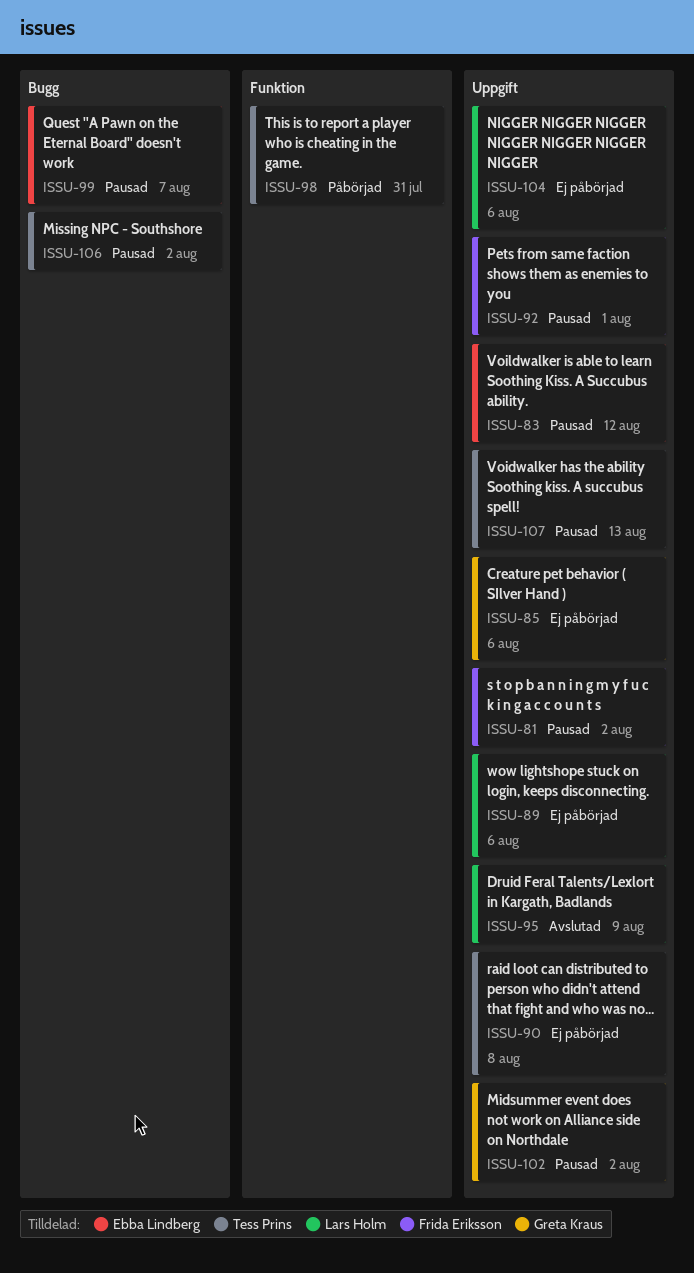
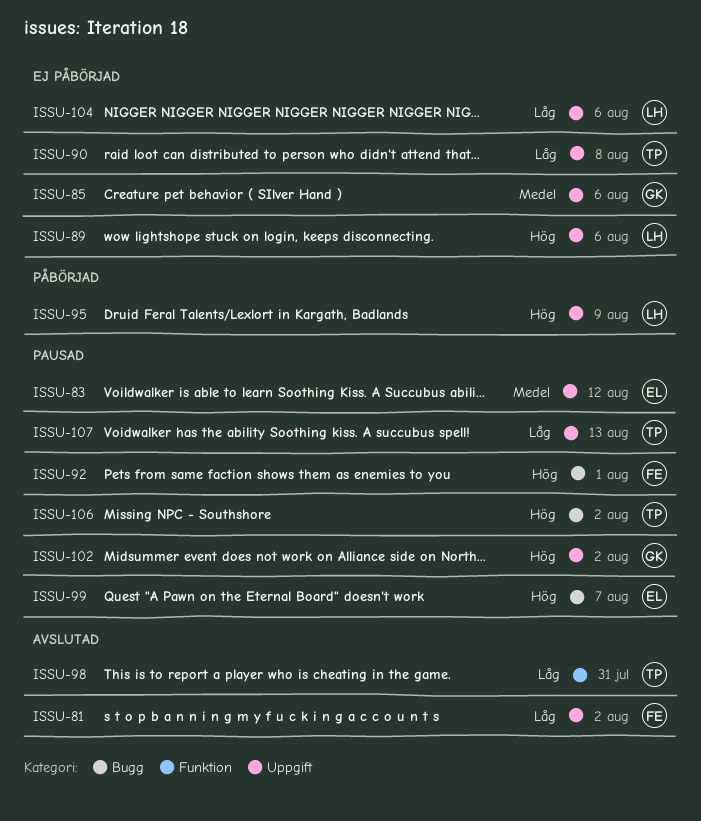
ISSU-81, status: Pausad -> Avslutad
ISSU-92, label: Uppgift -> Bugg
ISSU-95, status: Avslutad -> Påbörjad
ISSU-98, status: Påbörjad -> Avslutad

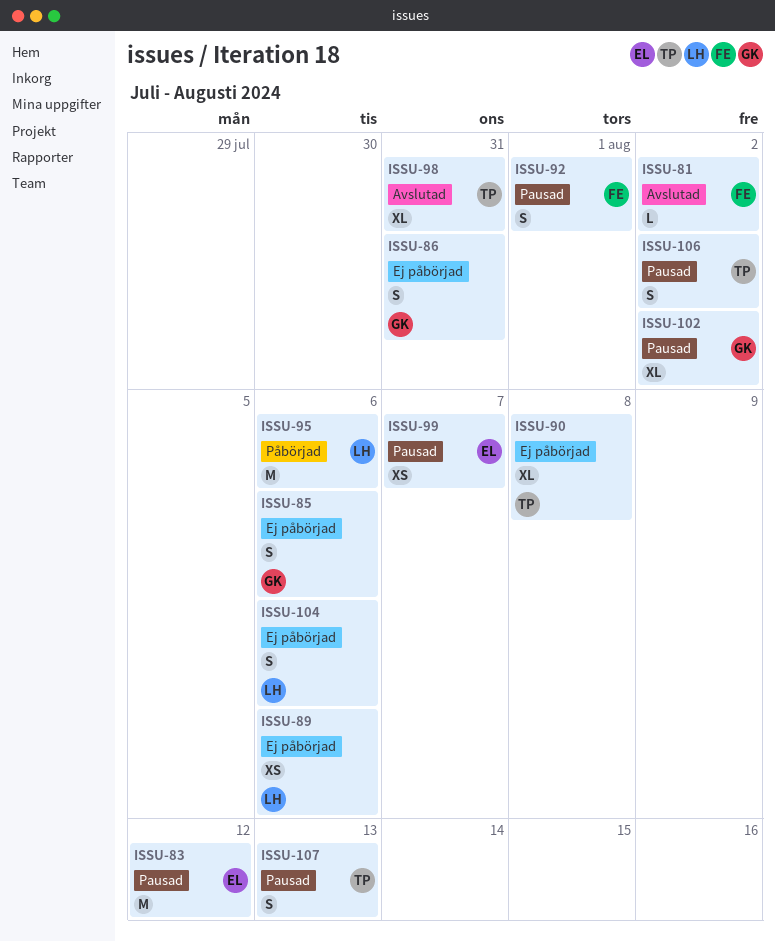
ISSU-86: none -> present
ISSU-95, due: Aug 9 -> Aug 6

